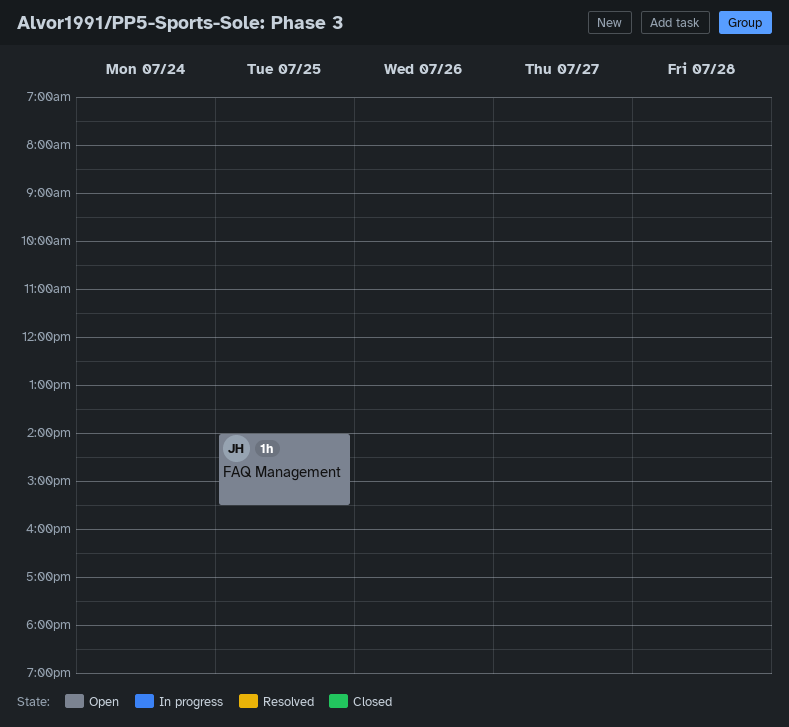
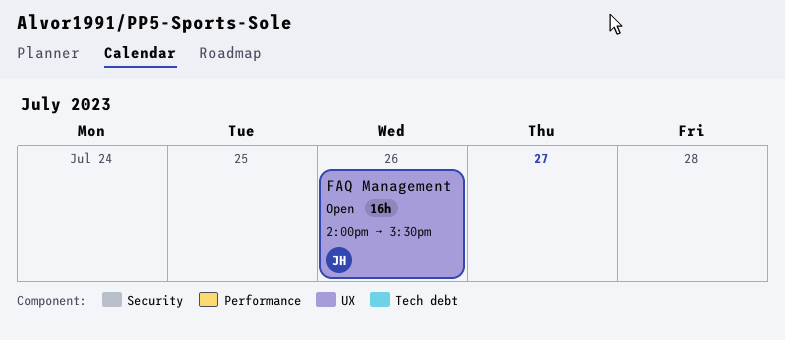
FAQ Management, estimate: 1h -> 16h
FAQ Management, day: Jul 25 -> Jul 26

